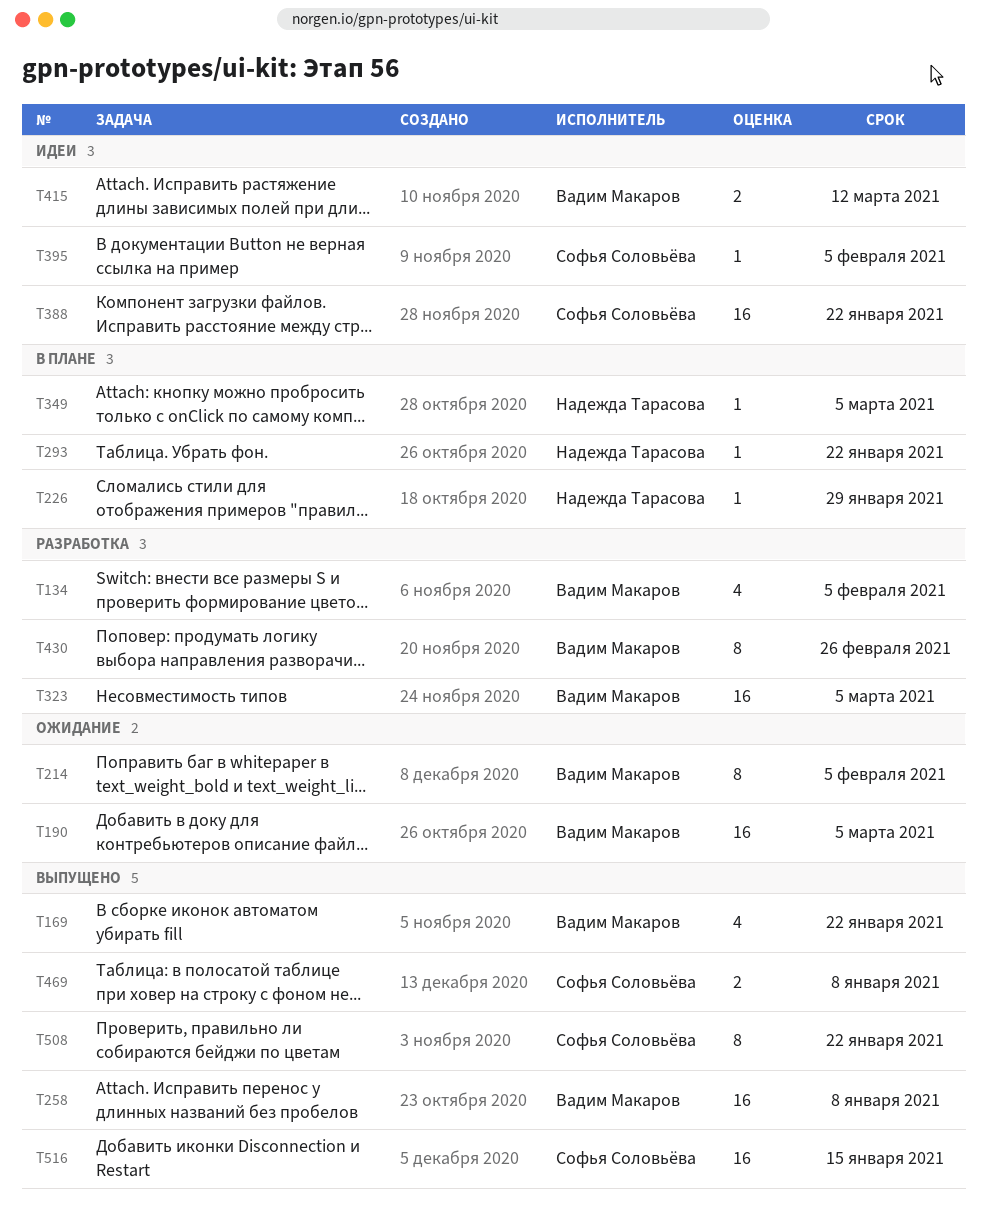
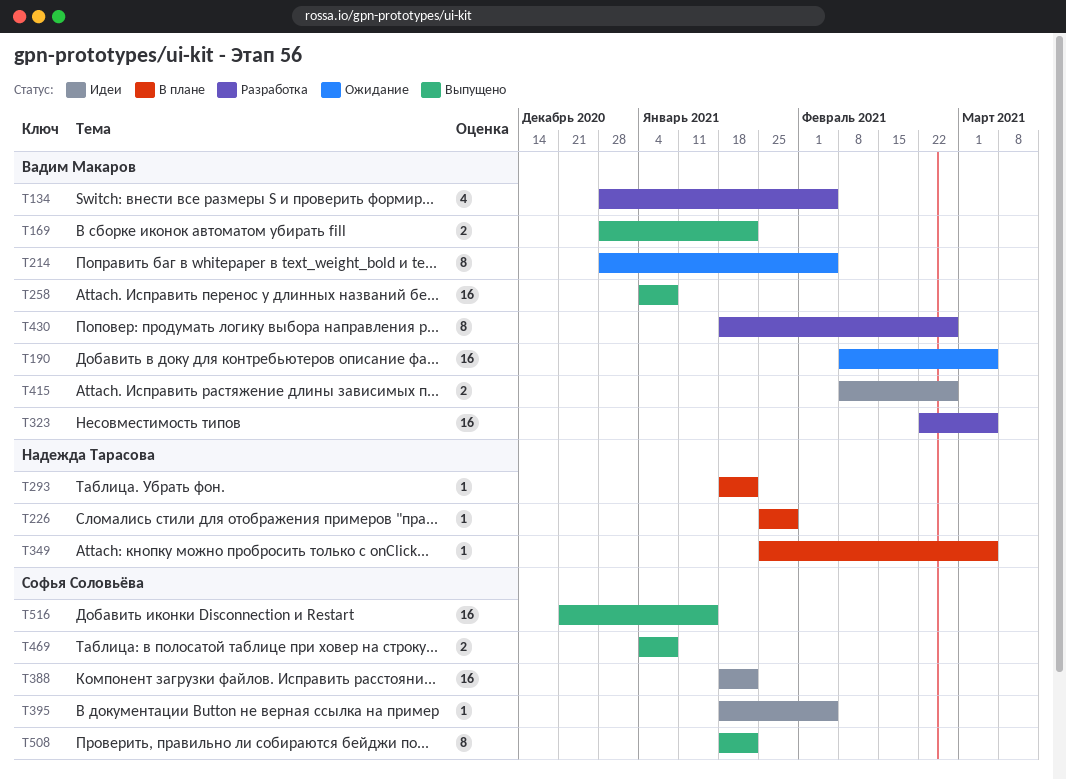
T169, estimate: 4 -> 2
T415, due: Mar 12 -> Feb 26

